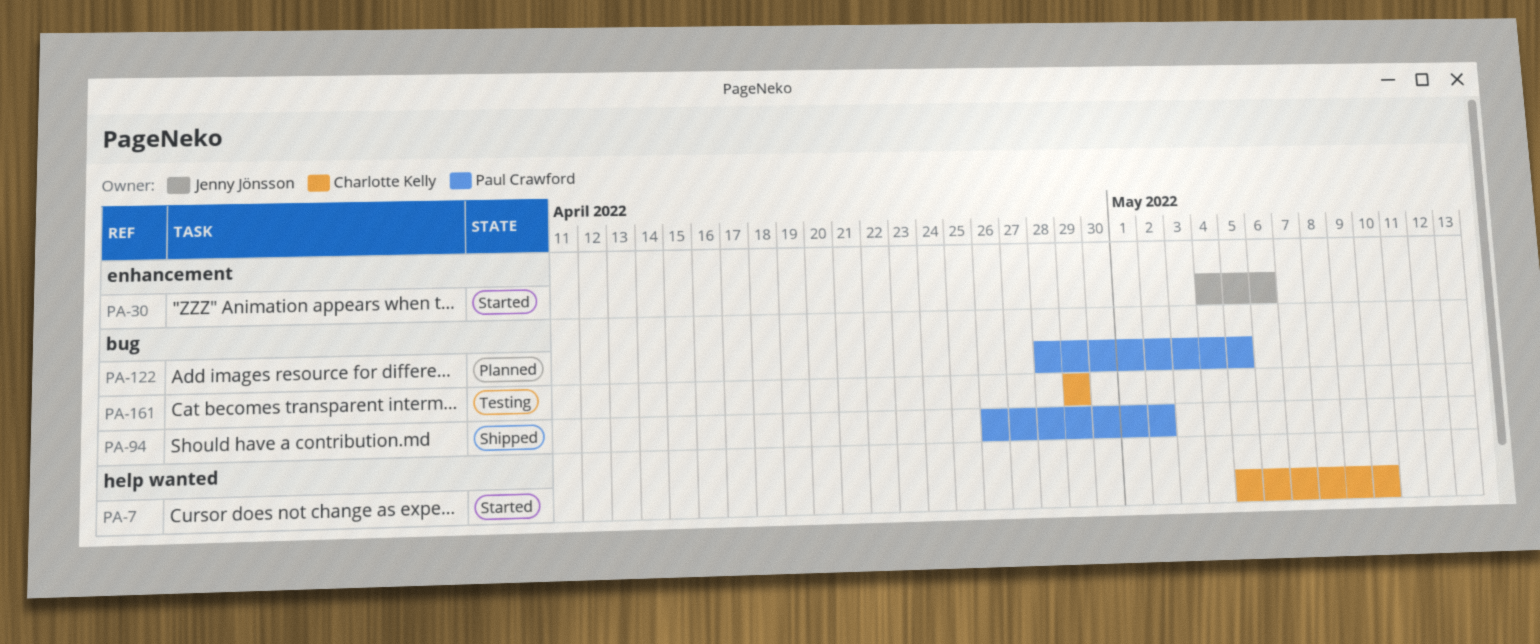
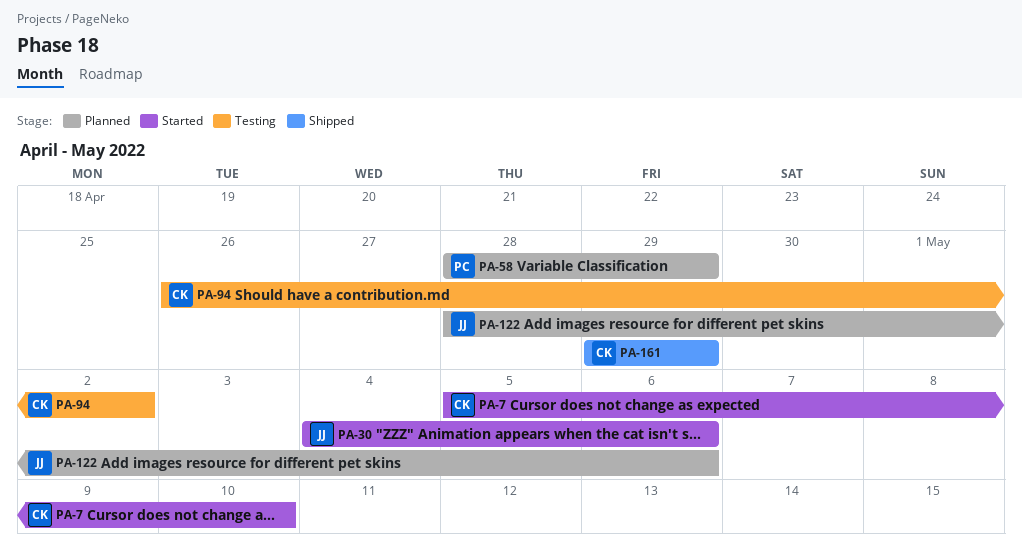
PA-58: none -> present
PA-94, status: Shipped -> Testing
PA-94, owner: Paul Crawford -> Charlotte Kelly
PA-122, owner: Paul Crawford -> Jenny Jönsson
PA-122, due: May 5 -> May 6
PA-161, status: Testing -> Shipped

